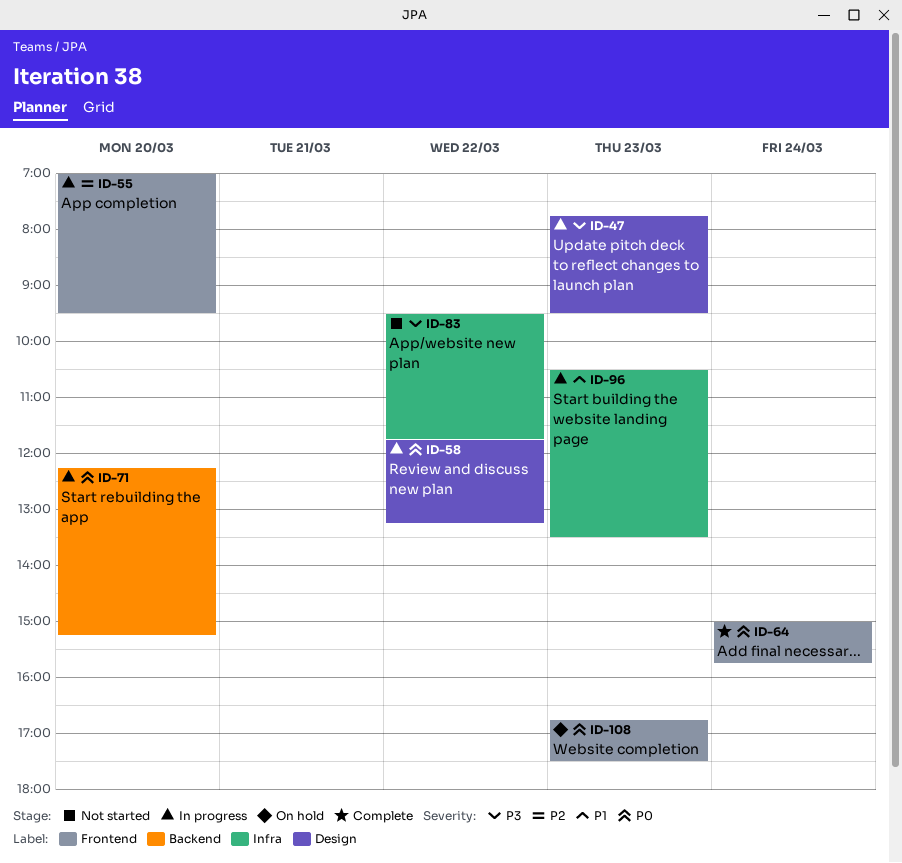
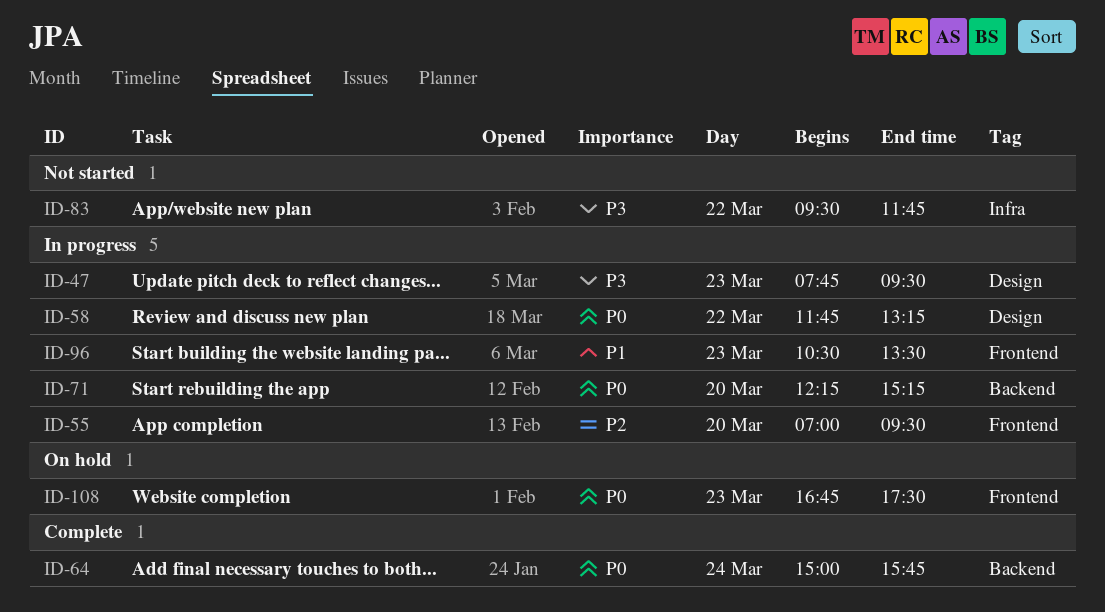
ID-64, label: Frontend -> Backend
ID-96, label: Infra -> Frontend

